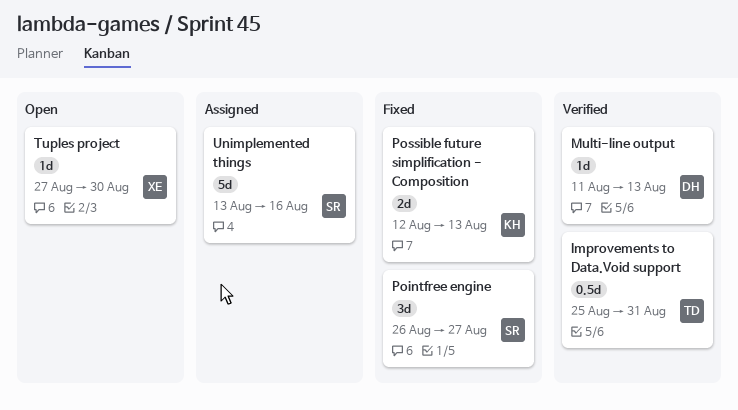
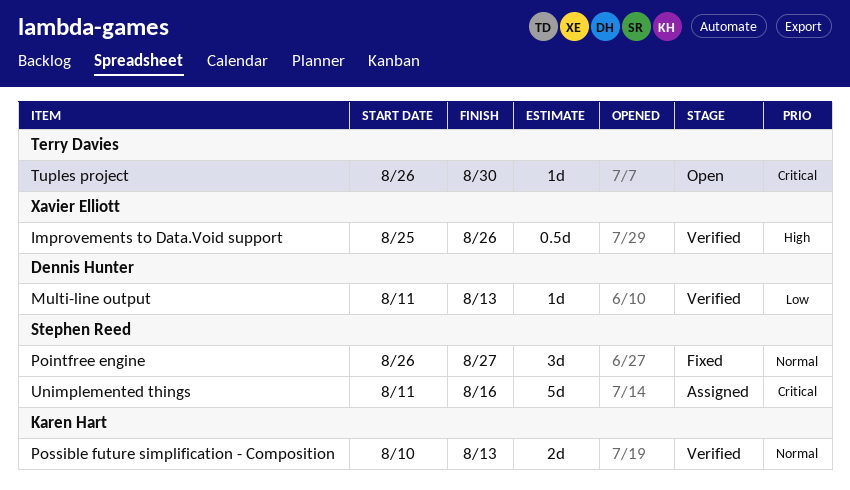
Improvements to Data.Void support, owner: Terry Davies -> Xavier Elliott
Improvements to Data.Void support, due: Aug 31 -> Aug 26
Possible future simplification - Composition, status: Fixed -> Verified
Possible future simplification - Composition, start: Aug 12 -> Aug 10
Tuples project, owner: Xavier Elliott -> Terry Davies
Tuples project, start: Aug 27 -> Aug 26
Unimplemented things, start: Aug 13 -> Aug 11

